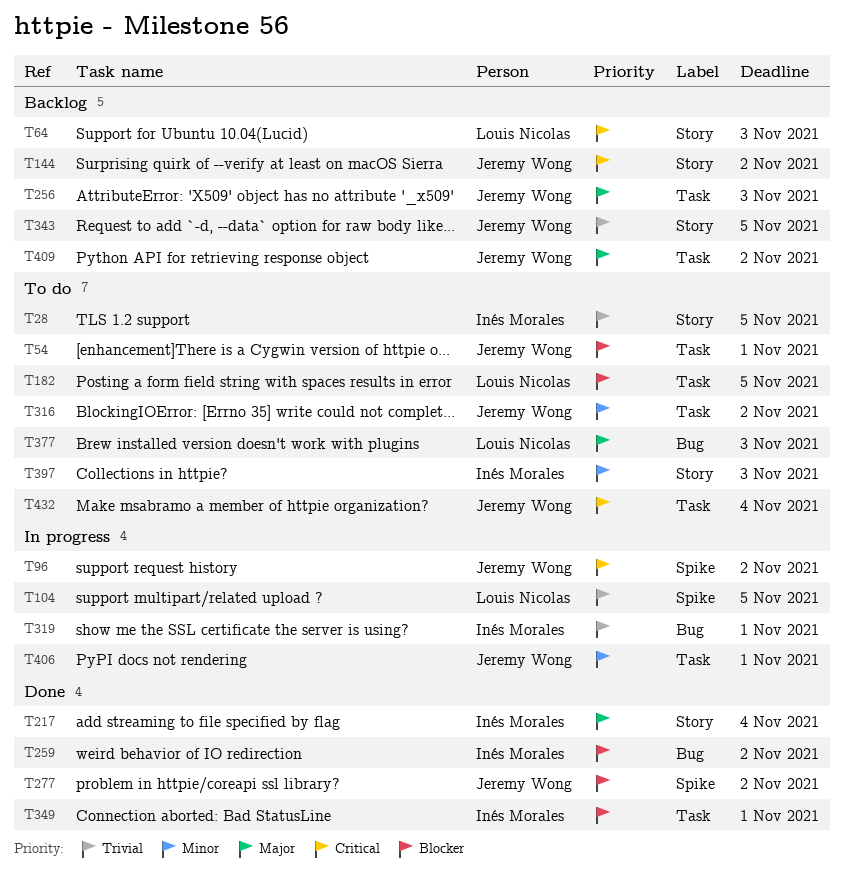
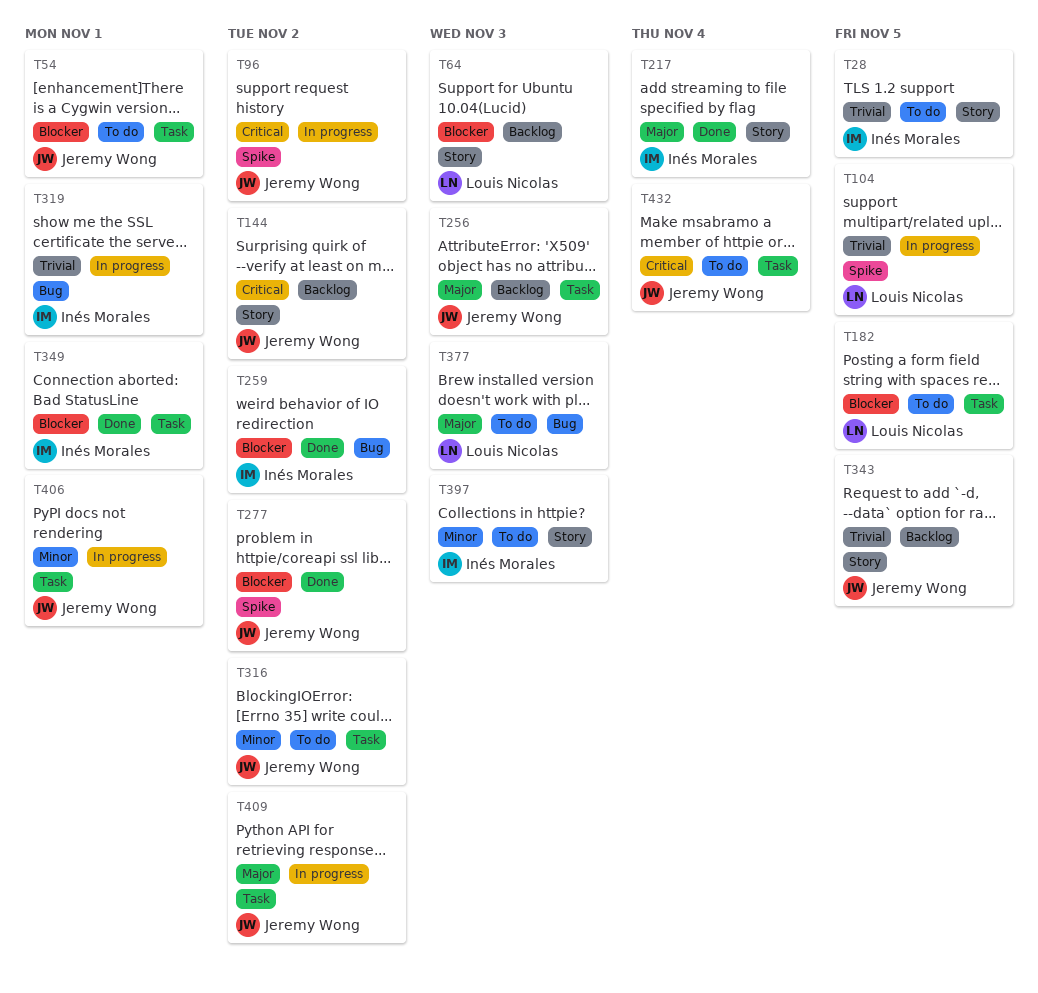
T64, priority: Critical -> Blocker
T409, status: Backlog -> In progress

